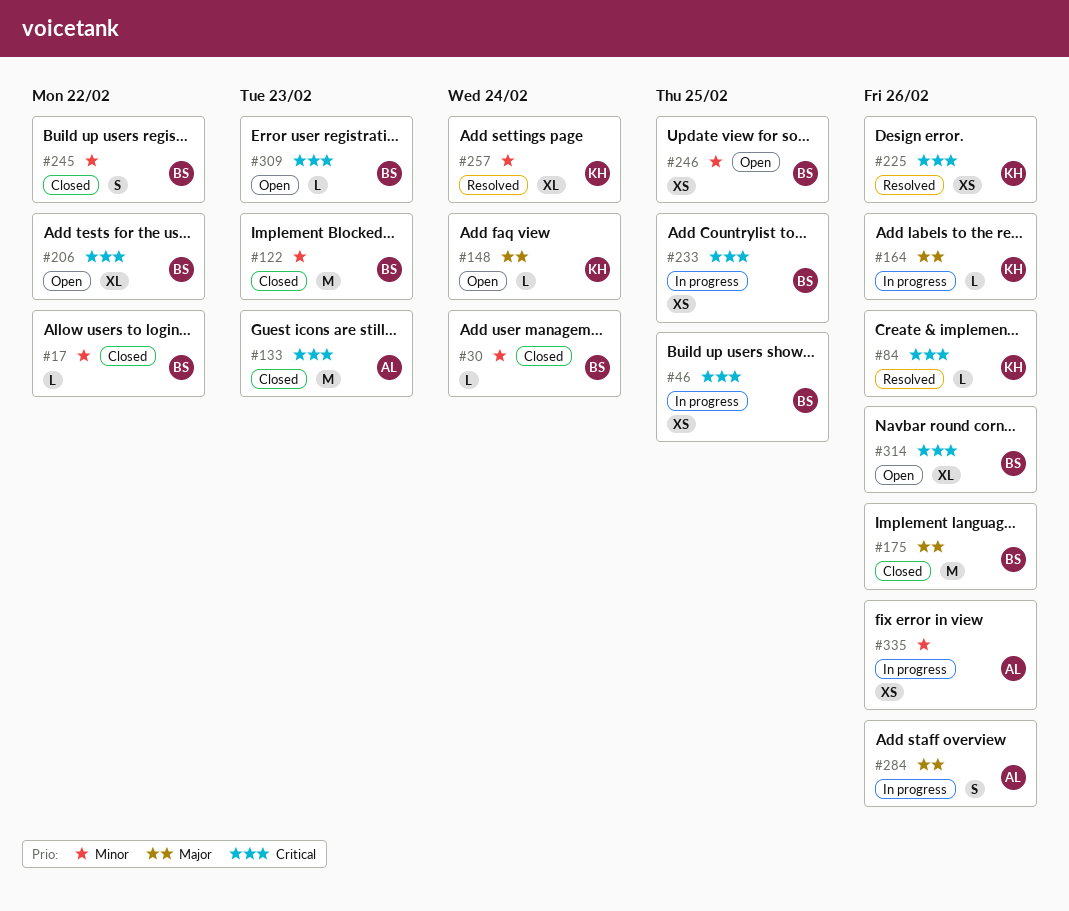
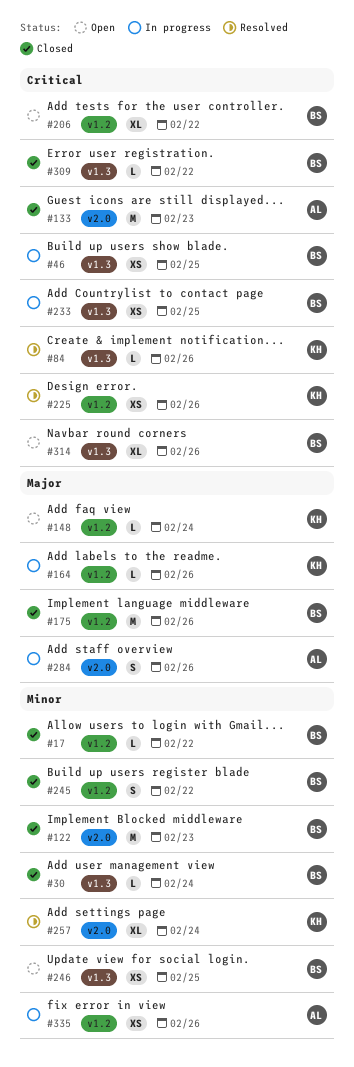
#309, status: Open -> Closed
#309, due: Feb 23 -> Feb 22

